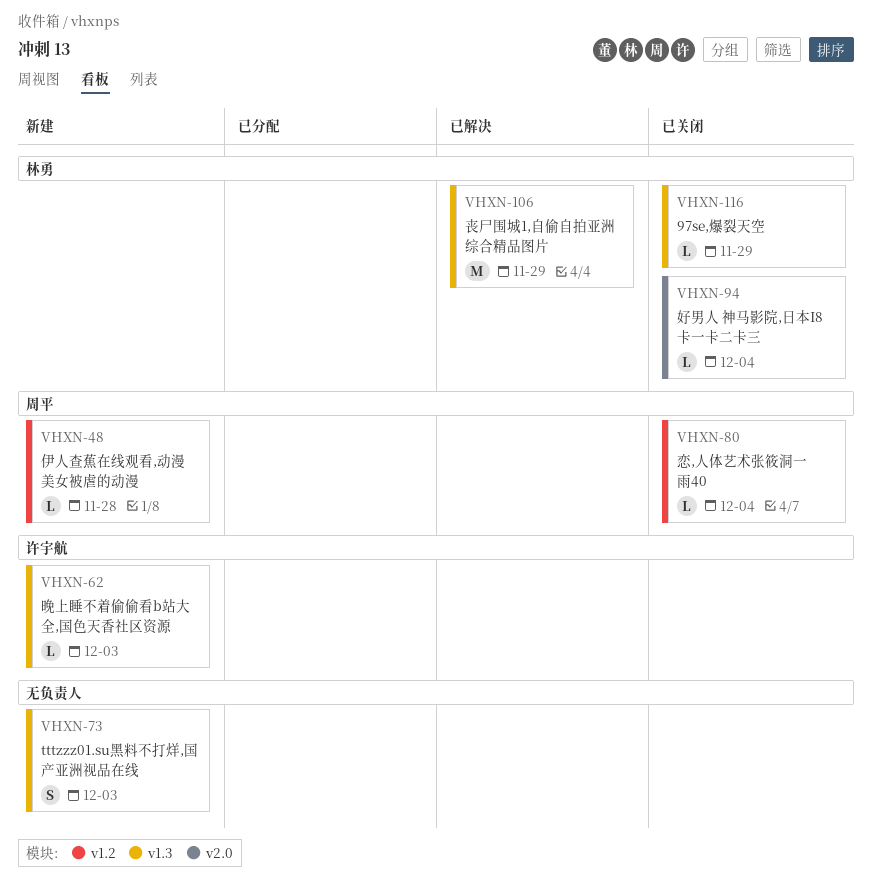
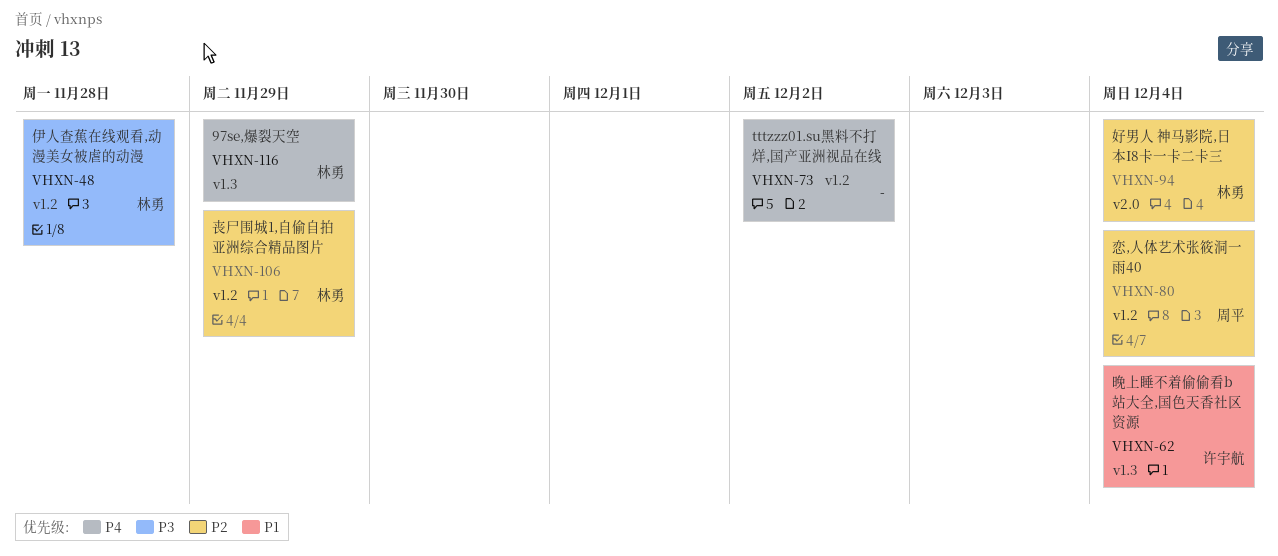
VHXN-48, owner: 周平 -> 林勇
VHXN-62, due: Dec 3 -> Dec 4
VHXN-73, label: v1.3 -> v1.2
VHXN-73, due: Dec 3 -> Dec 2
VHXN-106, label: v1.3 -> v1.2

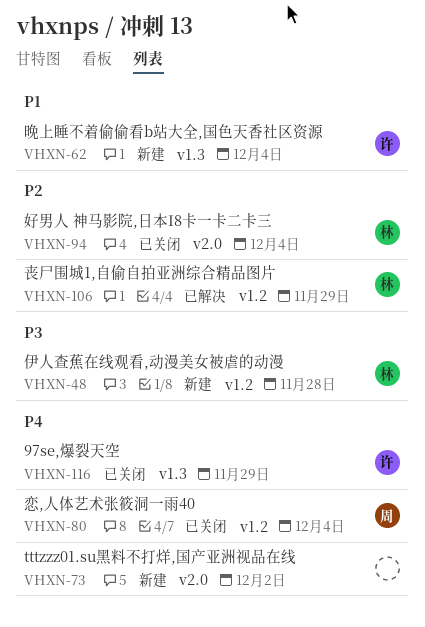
VHXN-73, label: v1.2 -> v2.0
VHXN-80, priority: P2 -> P4
VHXN-116, owner: 林勇 -> 许宇航

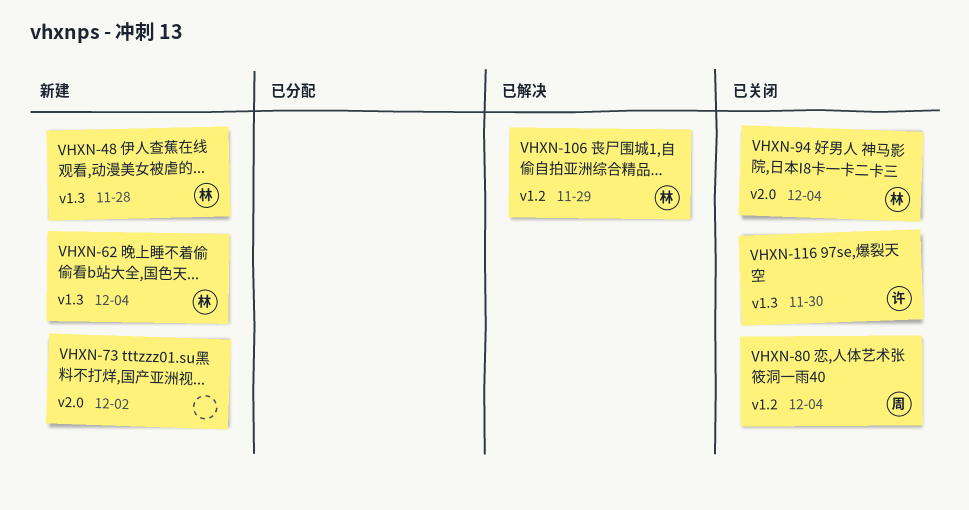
VHXN-48, label: v1.2 -> v1.3
VHXN-62, owner: 许 -> 林
VHXN-116, due: Nov 29 -> Nov 30

